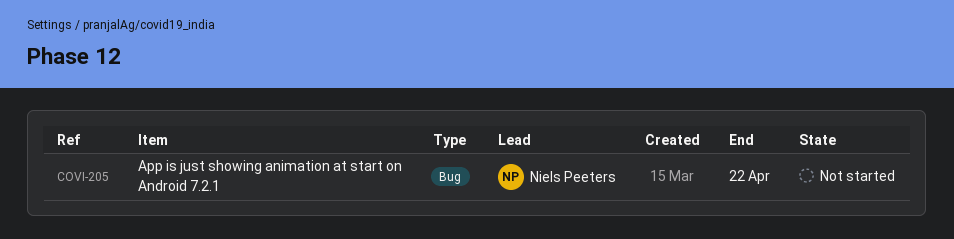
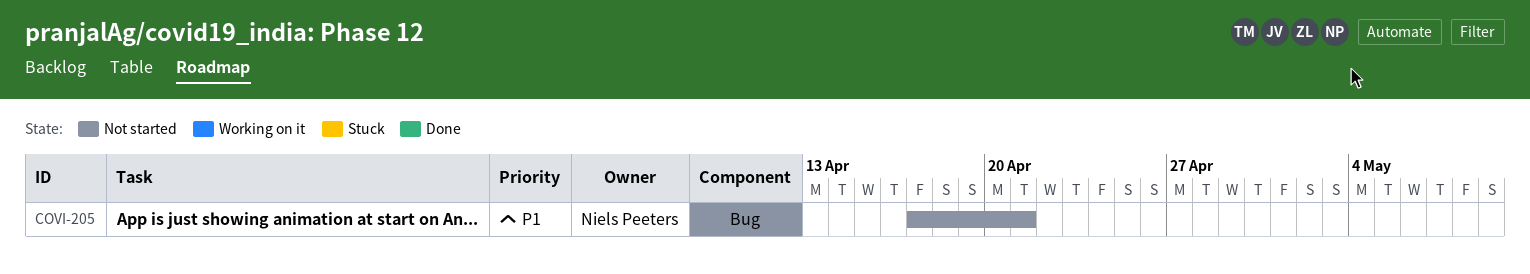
COVI-205, due: Apr 22 -> Apr 21

